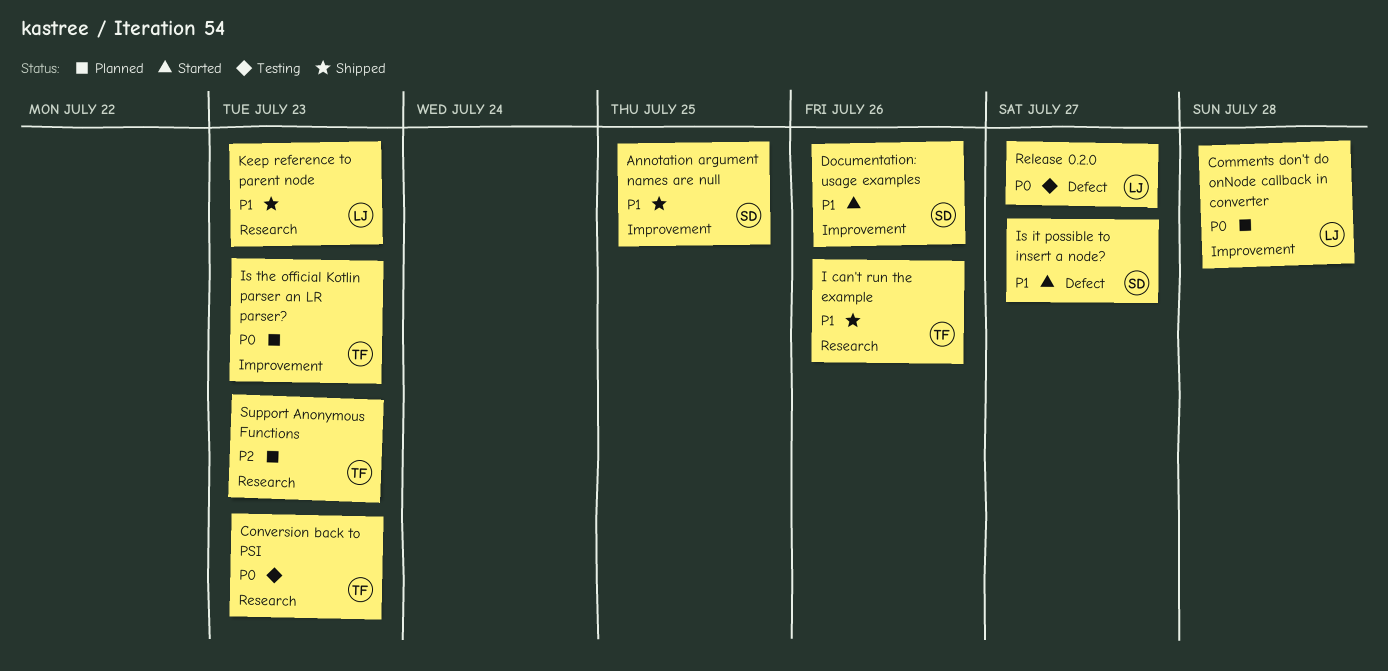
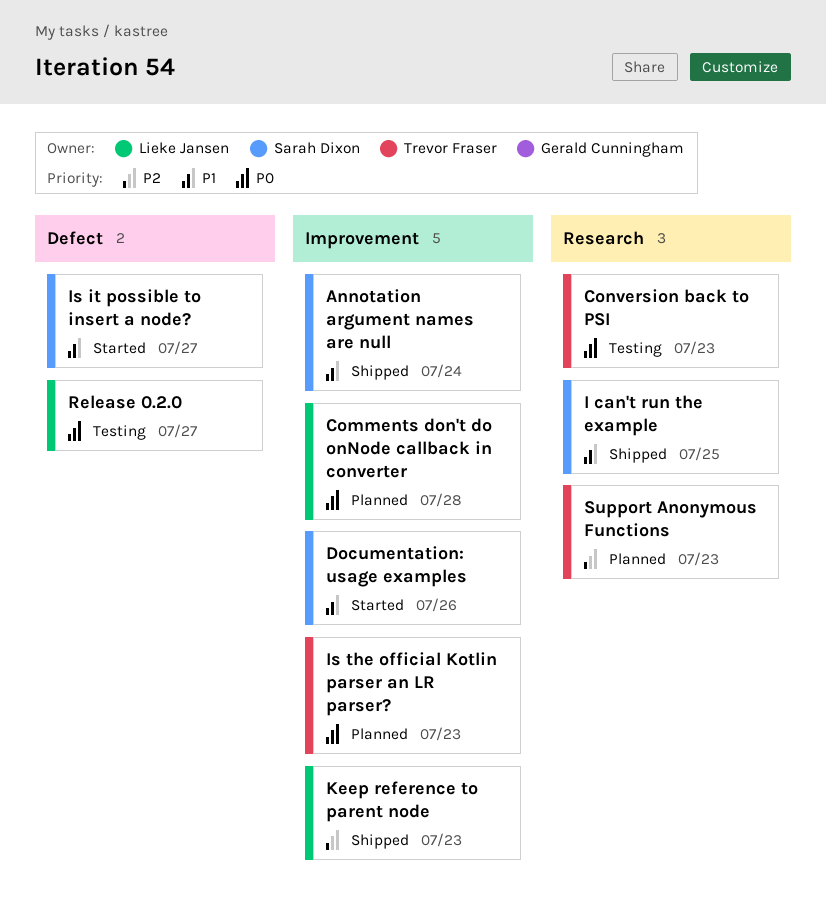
Annotation argument names are null, due: Jul 25 -> Jul 24
I can't run the example, owner: Trevor Fraser -> Sarah Dixon
I can't run the example, due: Jul 26 -> Jul 25
Keep reference to parent node, priority: P1 -> P2
Keep reference to parent node, label: Research -> Improvement

